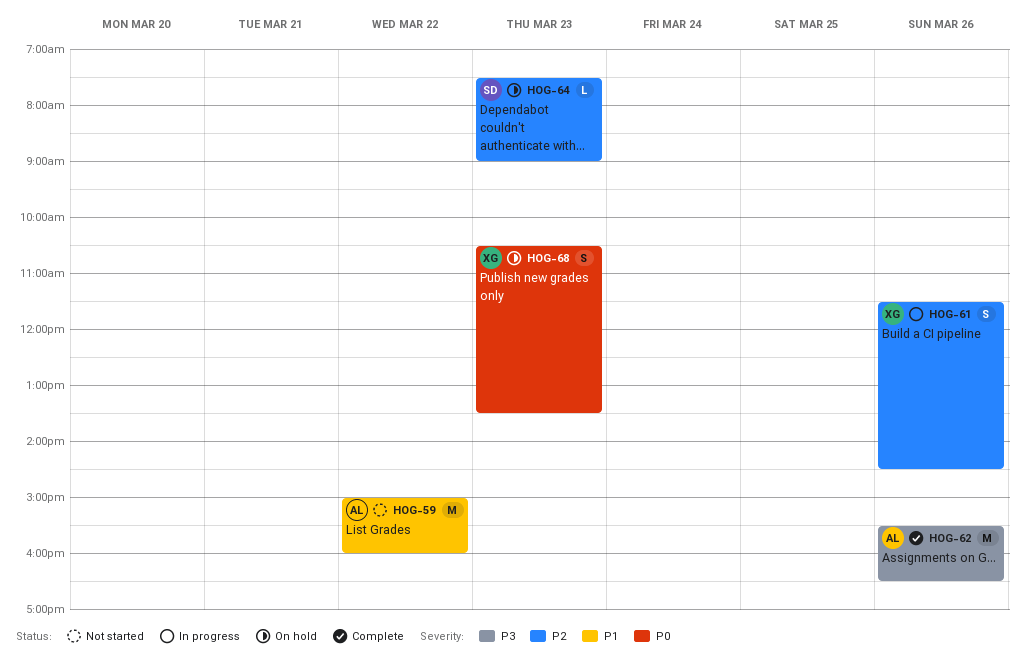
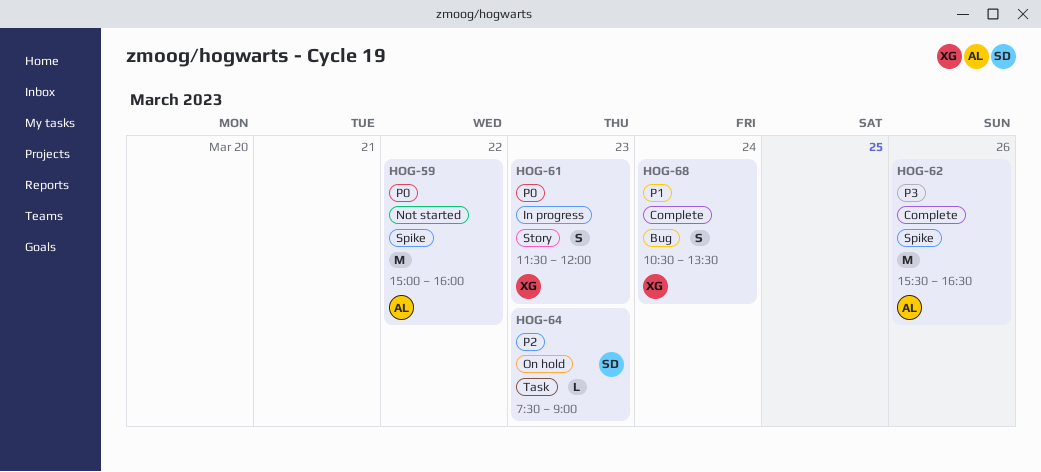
HOG-59, priority: P1 -> P0
HOG-61, priority: P2 -> P0
HOG-61, day: Mar 26 -> Mar 23
HOG-61, ends: 14:30 -> 12:00
HOG-68, status: On hold -> Complete
HOG-68, priority: P0 -> P1
HOG-68, day: Mar 23 -> Mar 24

